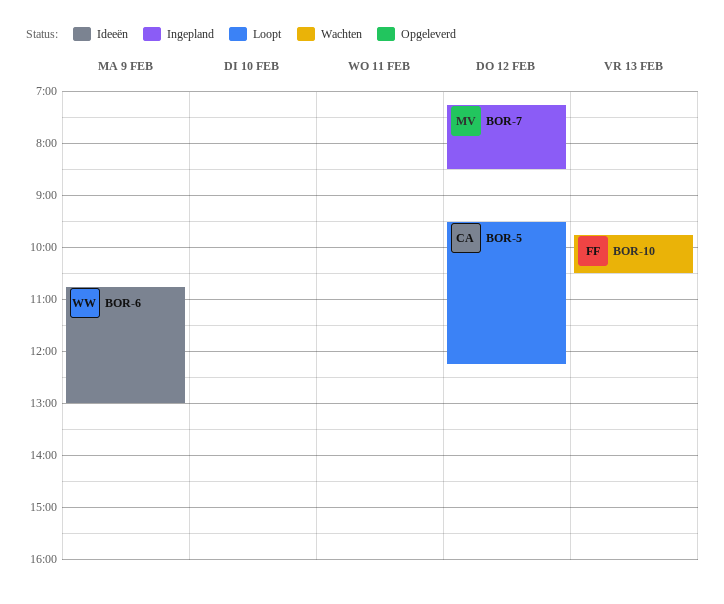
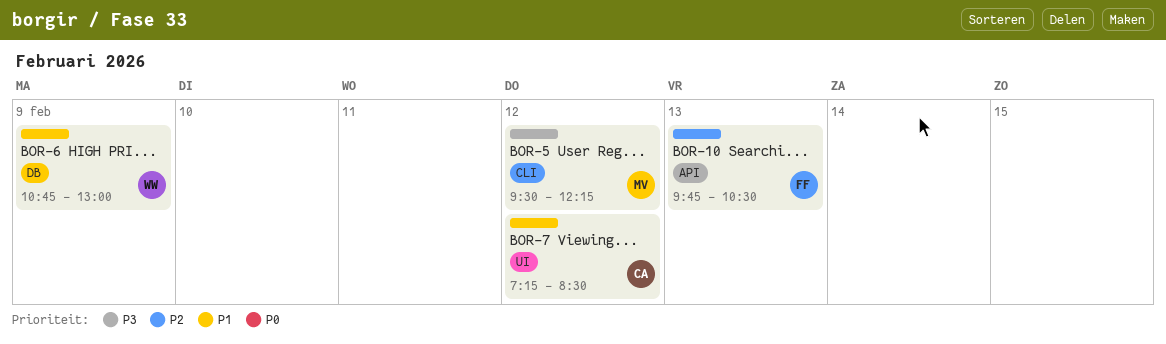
BOR-5, owner: CA -> MV
BOR-7, owner: MV -> CA

